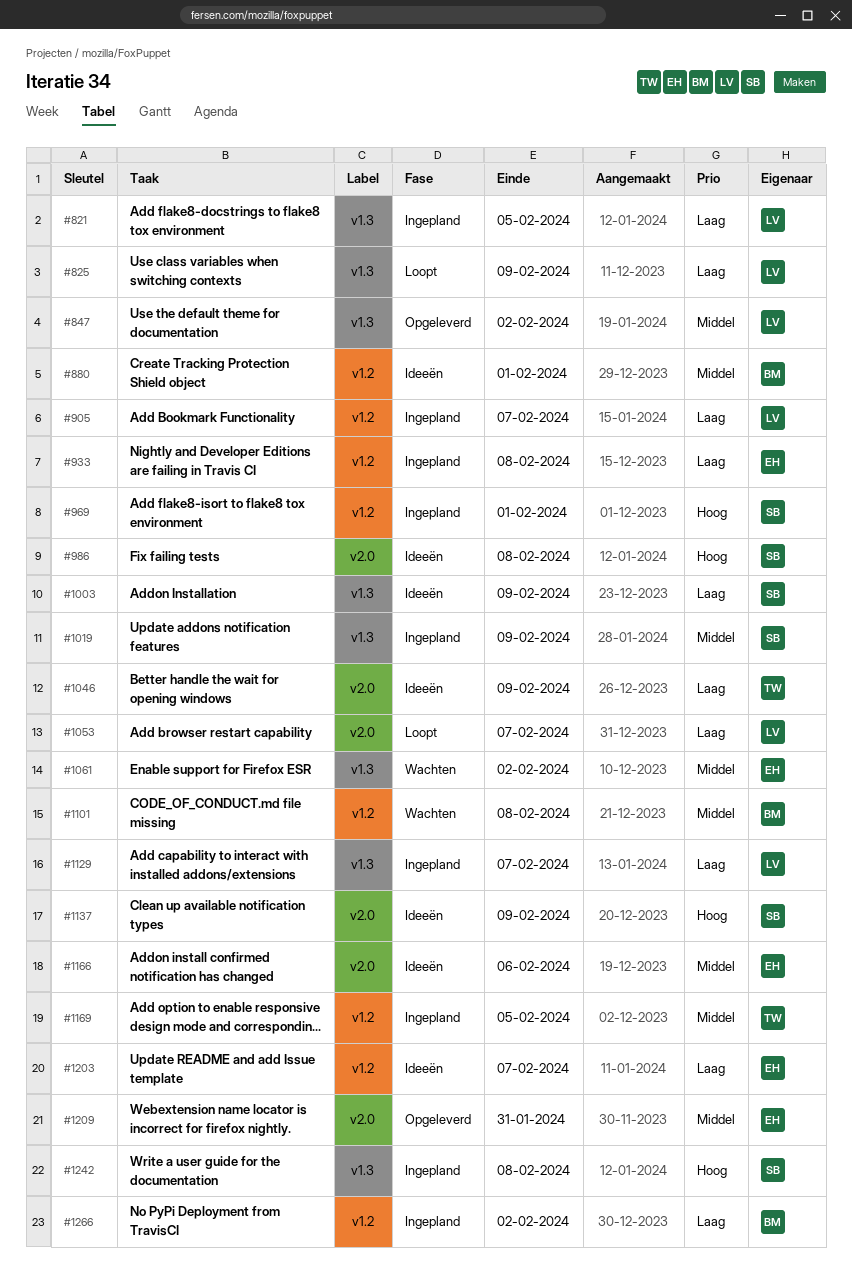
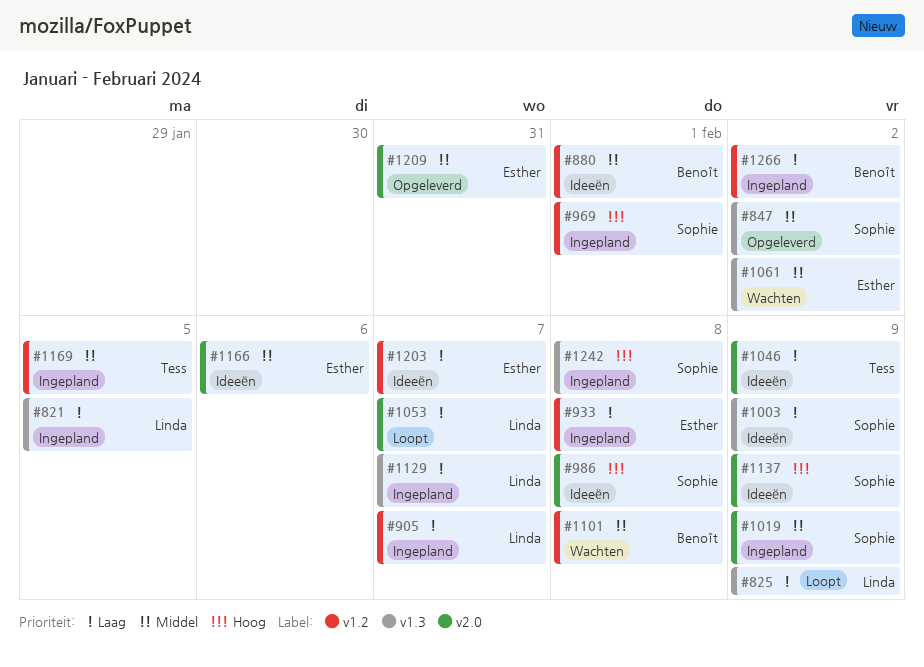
#847, owner: Linda -> Sophie
#1019, label: v1.3 -> v2.0

